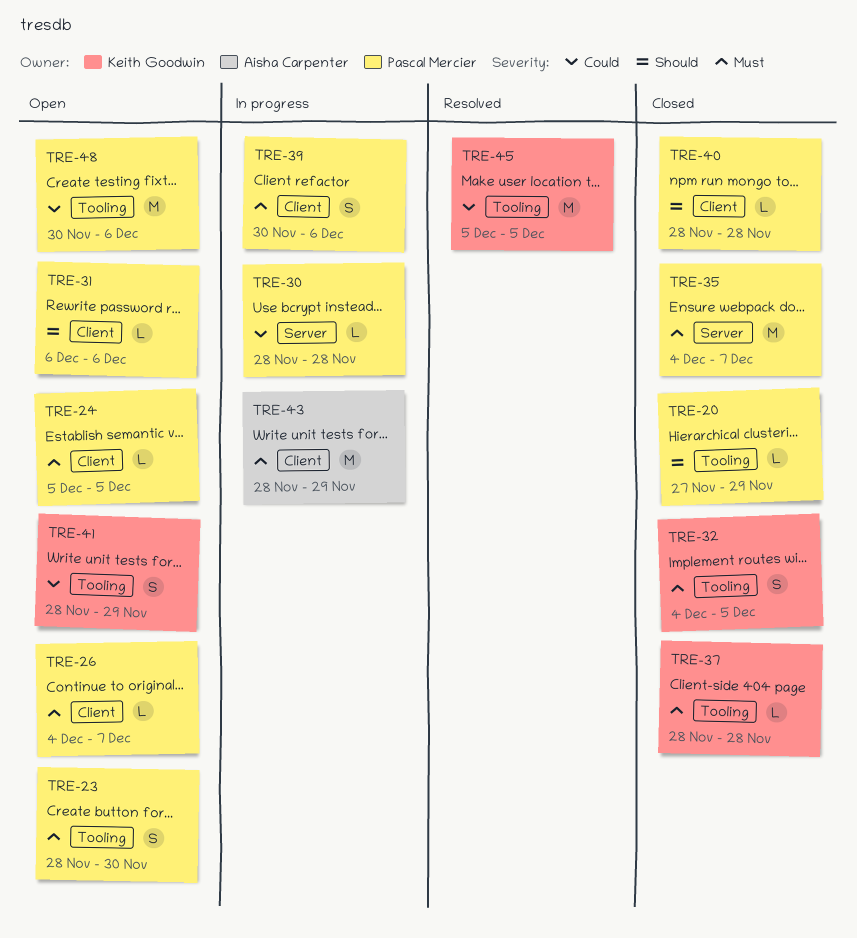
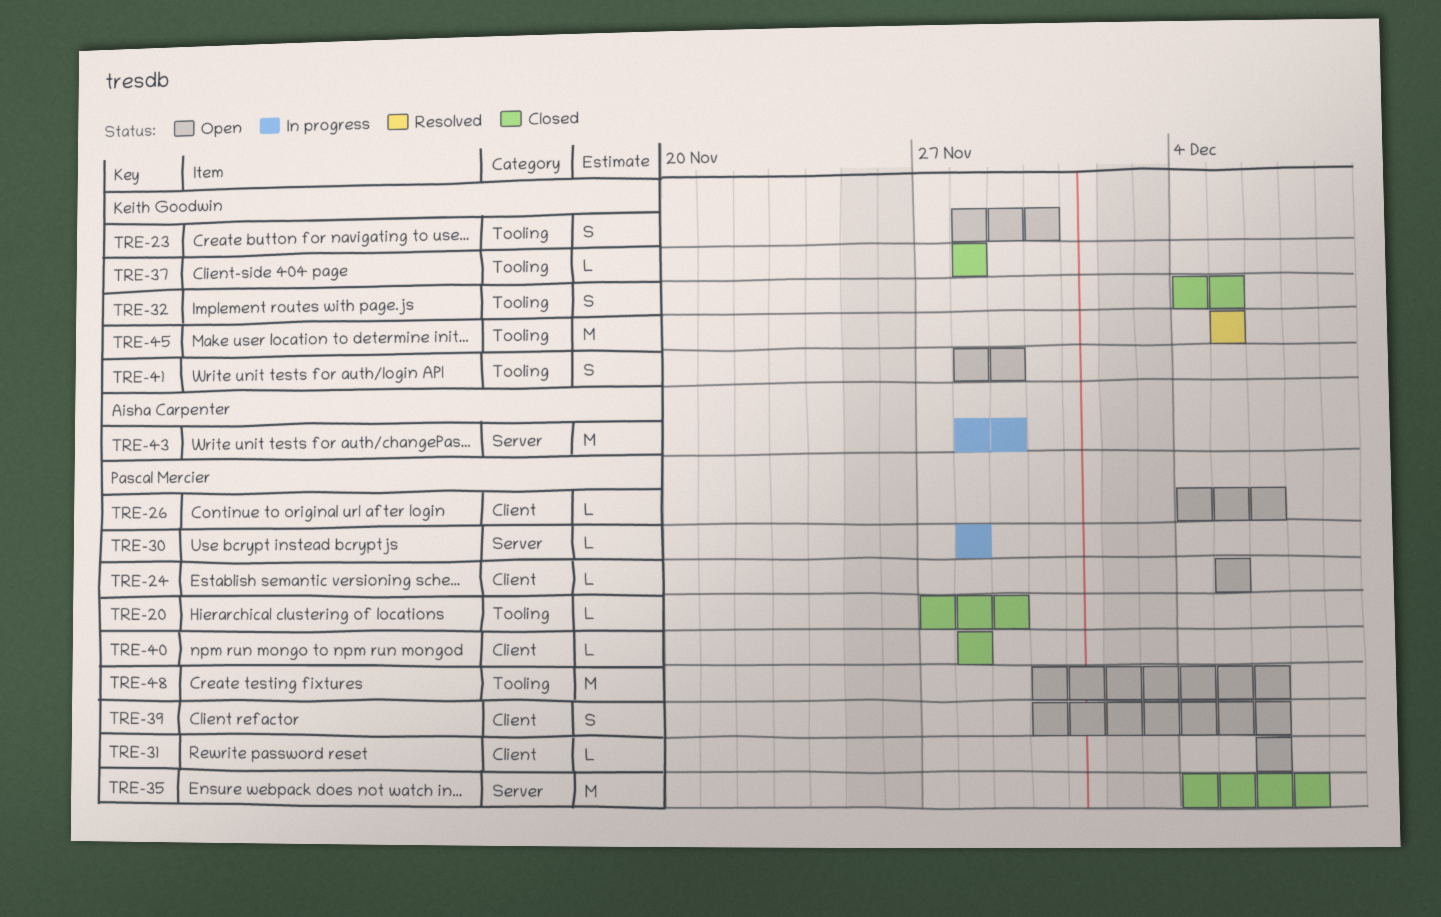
TRE-23, owner: Pascal Mercier -> Keith Goodwin
TRE-26, due: Dec 7 -> Dec 6
TRE-39, status: In progress -> Open
TRE-43, label: Client -> Server

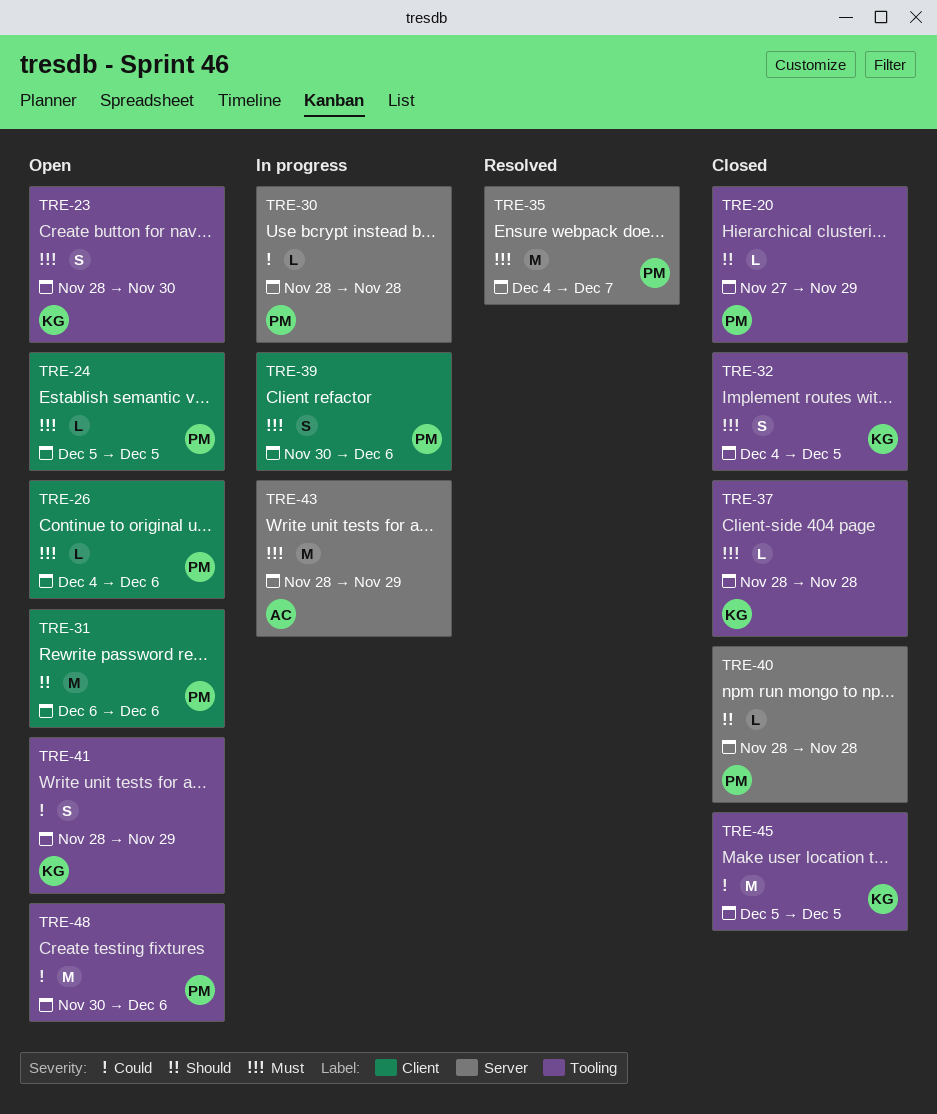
TRE-31, estimate: L -> M
TRE-35, status: Closed -> Resolved
TRE-39, status: Open -> In progress
TRE-40, label: Client -> Server
TRE-45, status: Resolved -> Closed

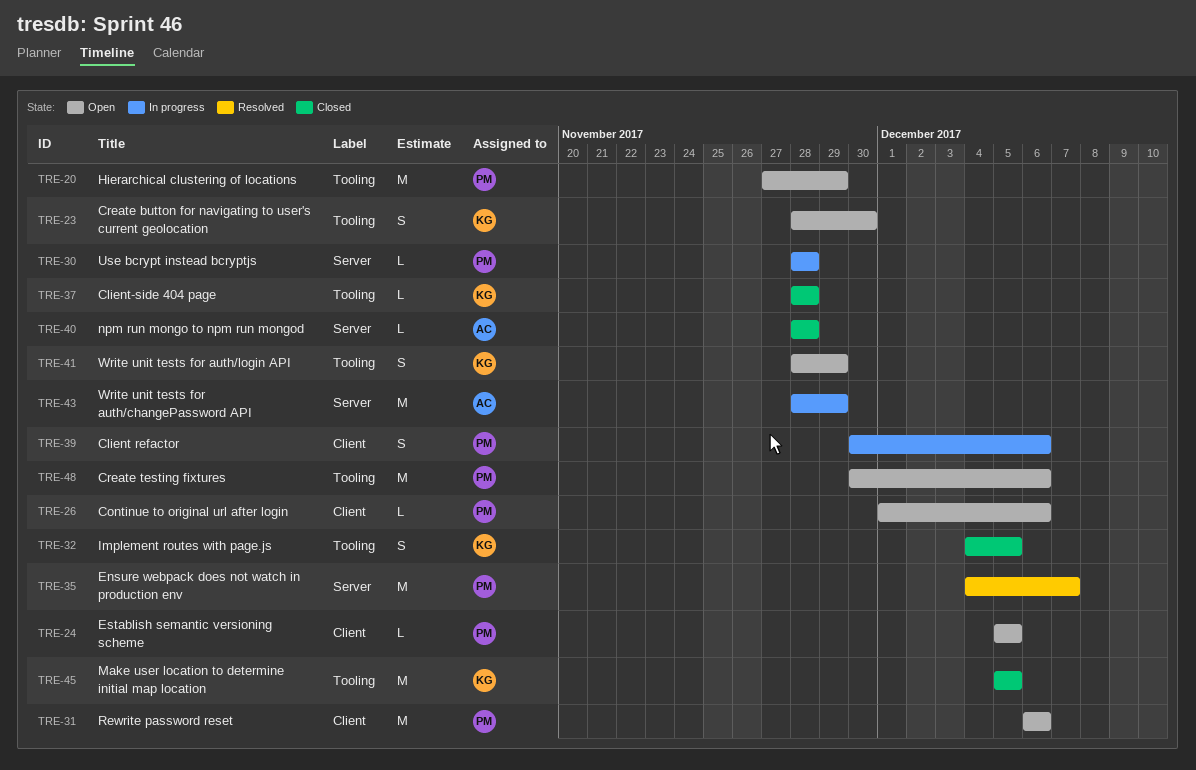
TRE-20, status: Closed -> Open
TRE-20, estimate: L -> M
TRE-26, start: Dec 4 -> Dec 1
TRE-40, owner: PM -> AC

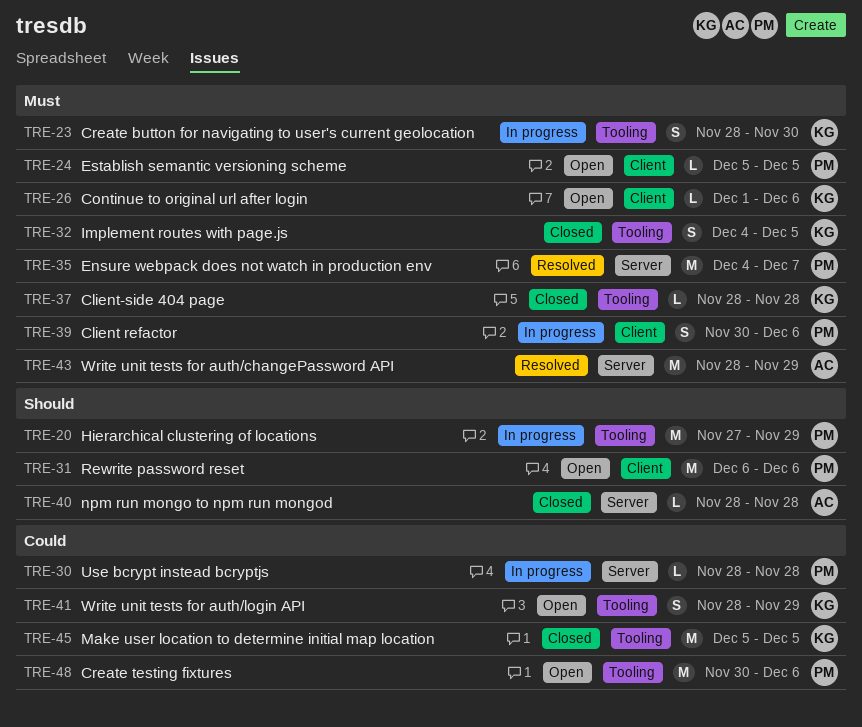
TRE-20, status: Open -> In progress
TRE-23, status: Open -> In progress
TRE-26, owner: PM -> KG
TRE-43, status: In progress -> Resolved

